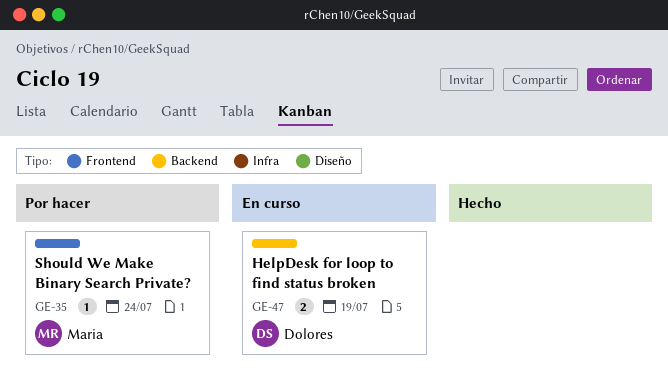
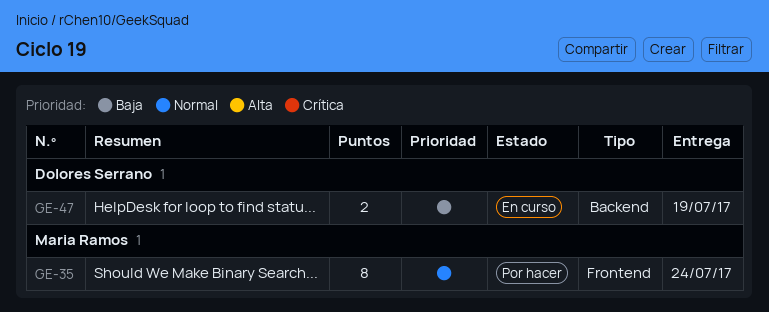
GE-35, estimate: 1 -> 8

